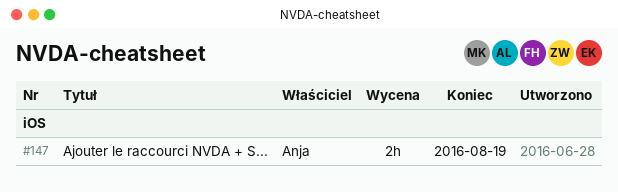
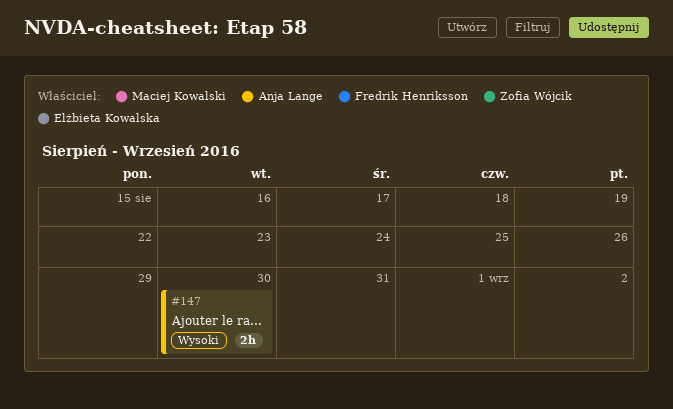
#147, due: Aug 19 -> Aug 30

